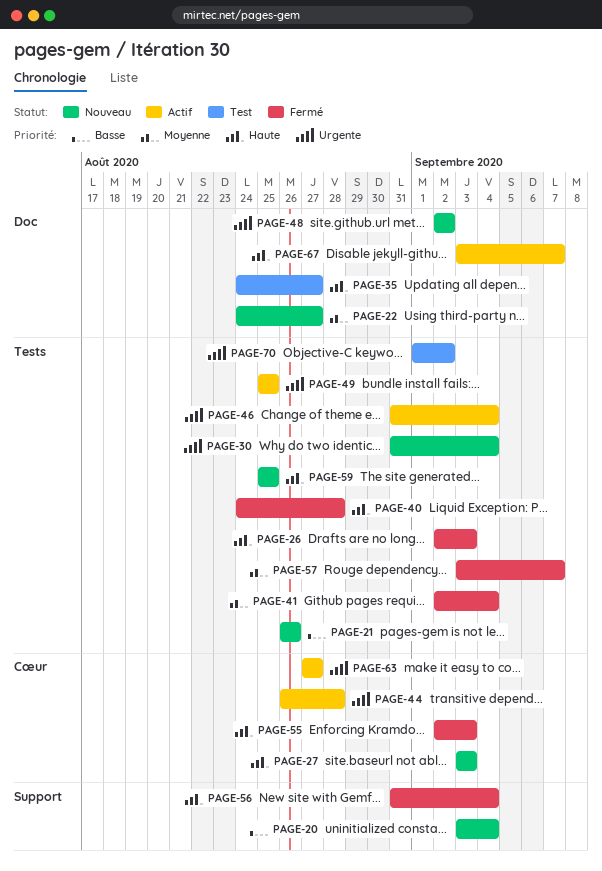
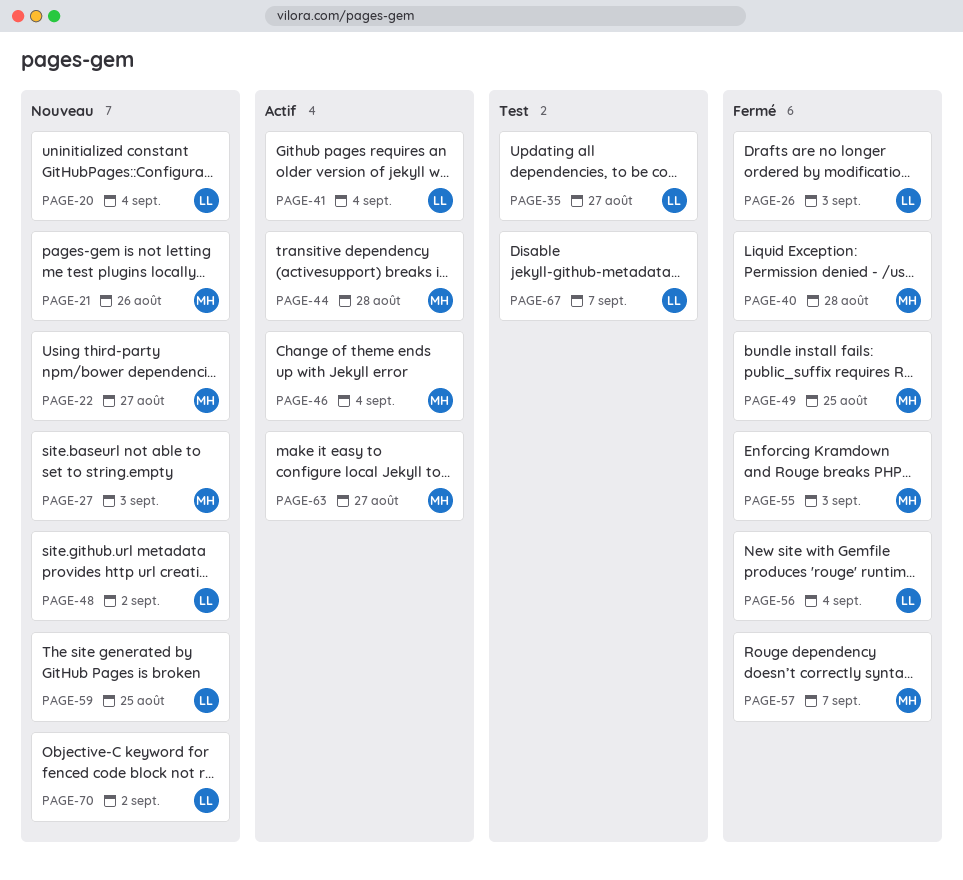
PAGE-30: present -> none
PAGE-41, status: Fermé -> Actif
PAGE-49, status: Actif -> Fermé
PAGE-67, status: Actif -> Test
PAGE-70, status: Test -> Nouveau

